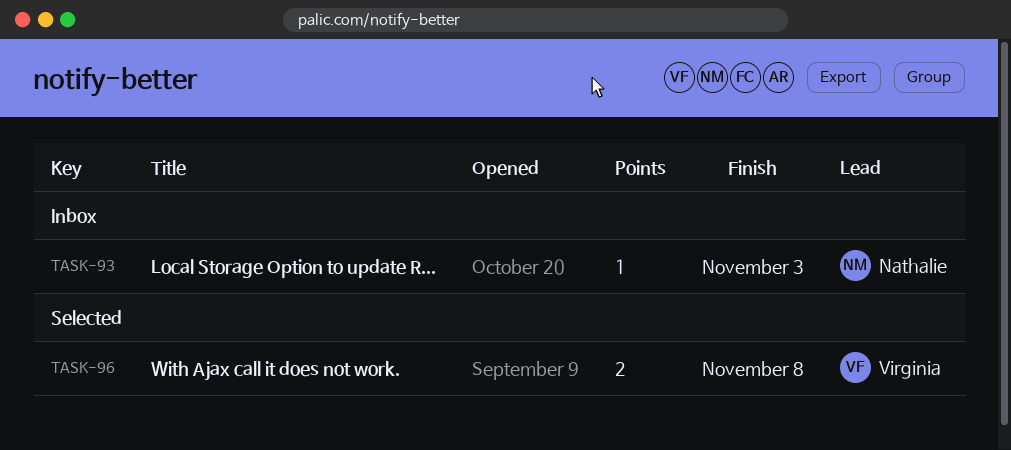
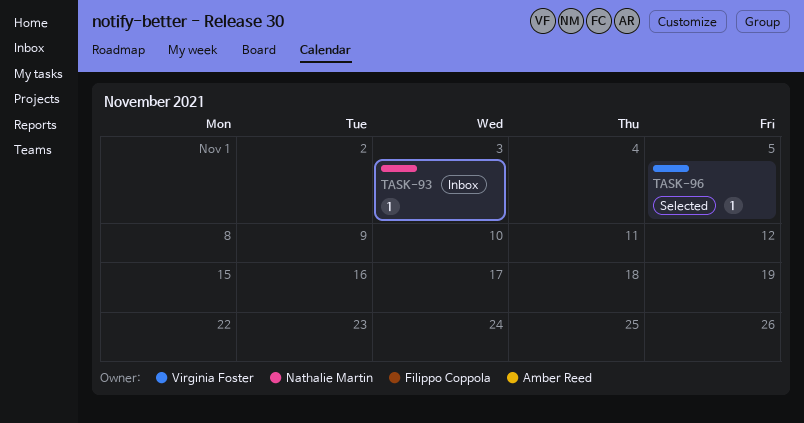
TASK-96, estimate: 2 -> 1
TASK-96, due: Nov 8 -> Nov 5

